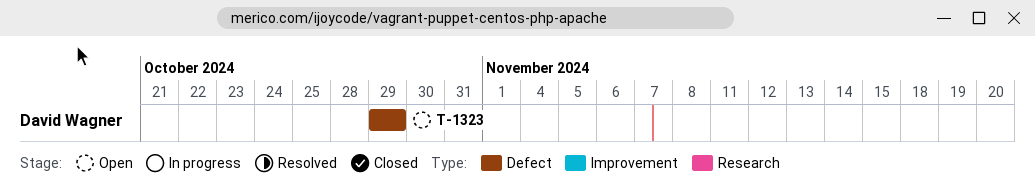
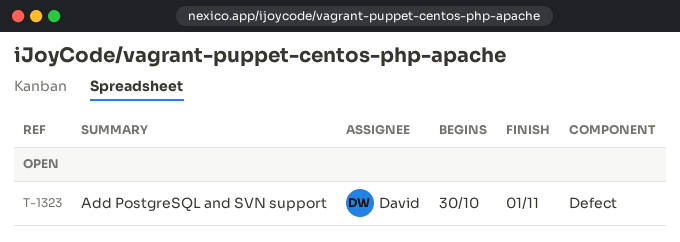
T-1323, start: Oct 29 -> Oct 30
T-1323, due: Oct 29 -> Nov 1

